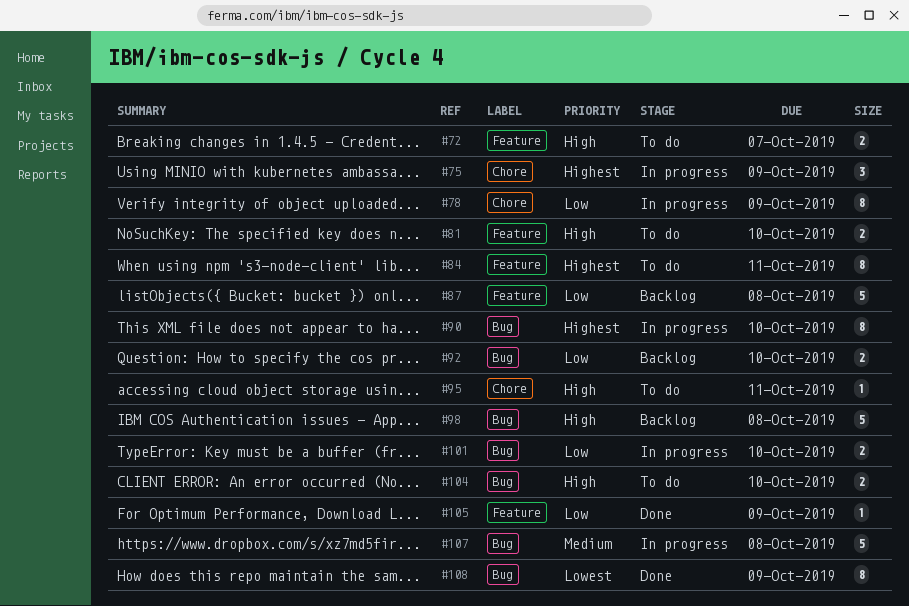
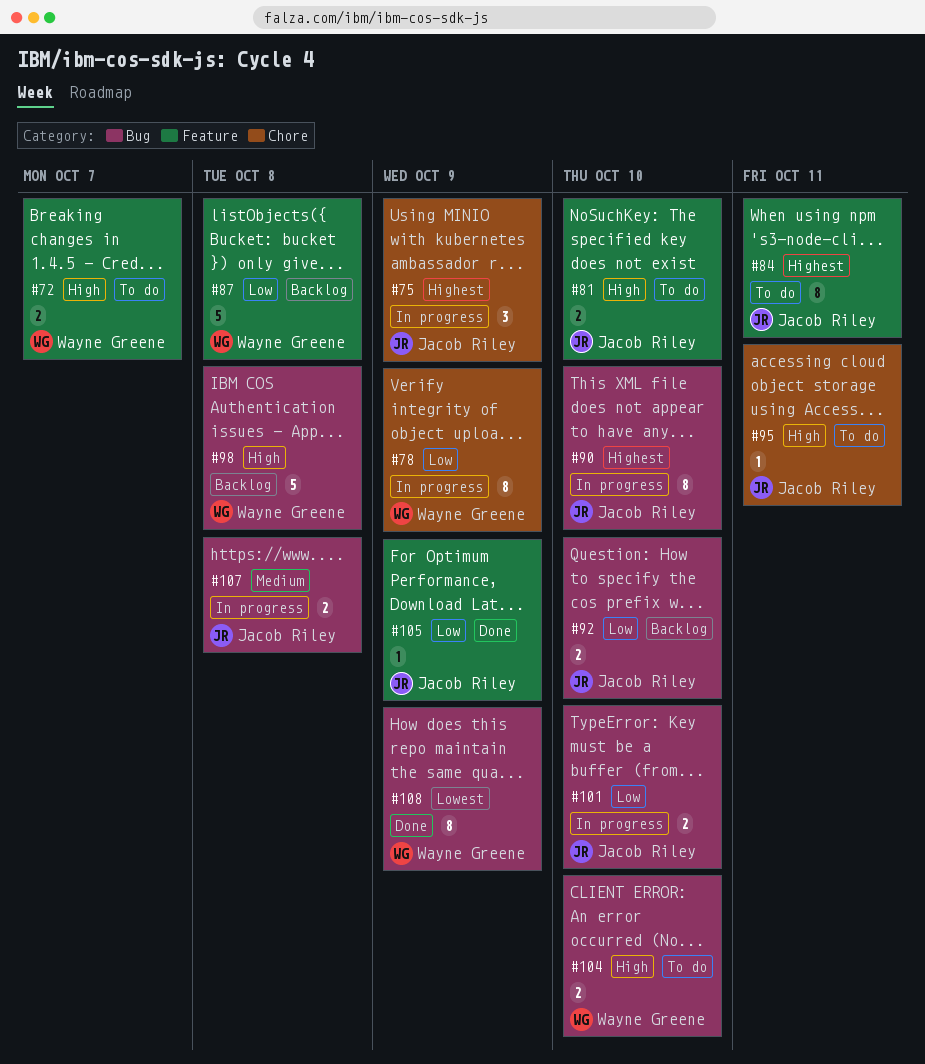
#107, estimate: 5 -> 2

